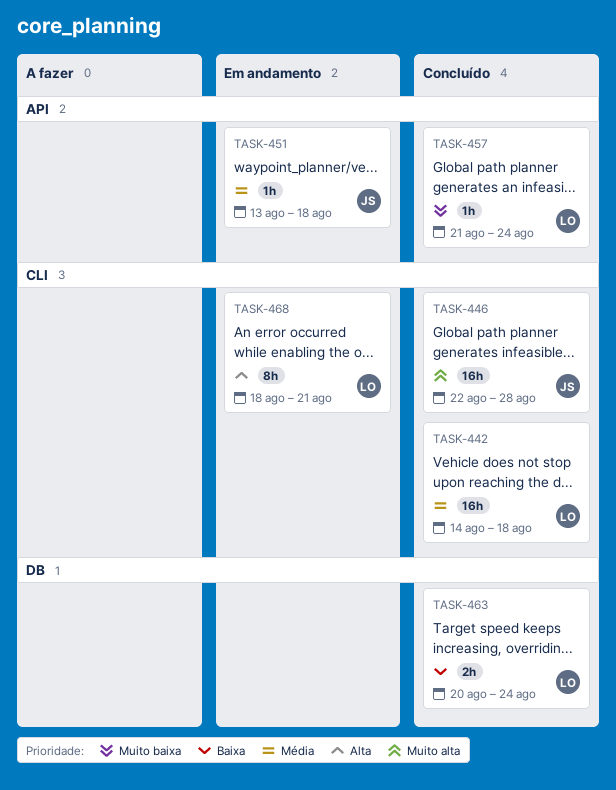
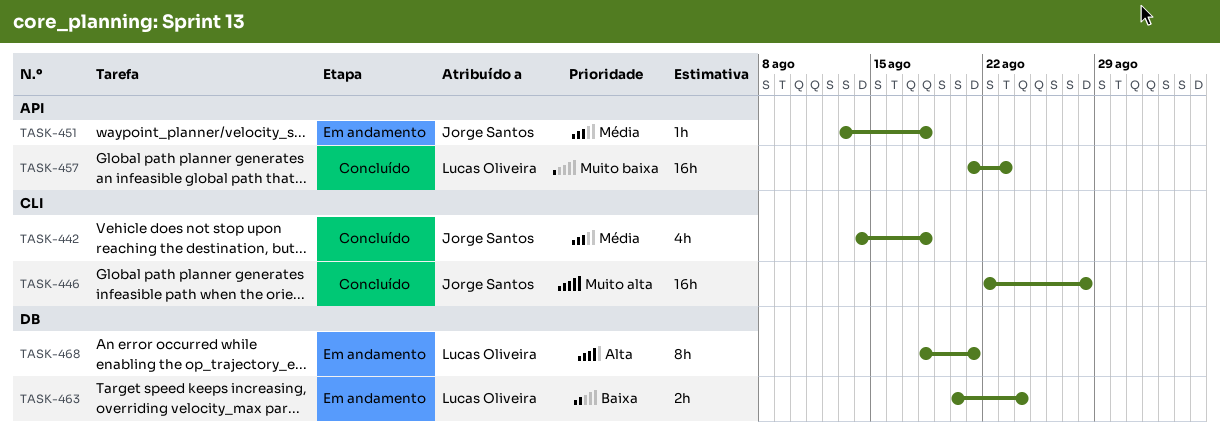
TASK-442, owner: Lucas Oliveira -> Jorge Santos
TASK-442, estimate: 16h -> 4h
TASK-457, estimate: 1h -> 16h
TASK-457, due: Aug 24 -> Aug 23
TASK-463, status: Concluído -> Em andamento
TASK-468, label: CLI -> DB

